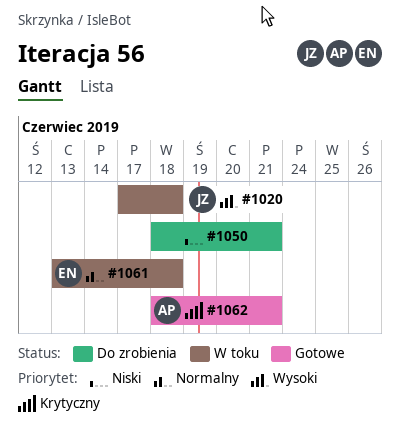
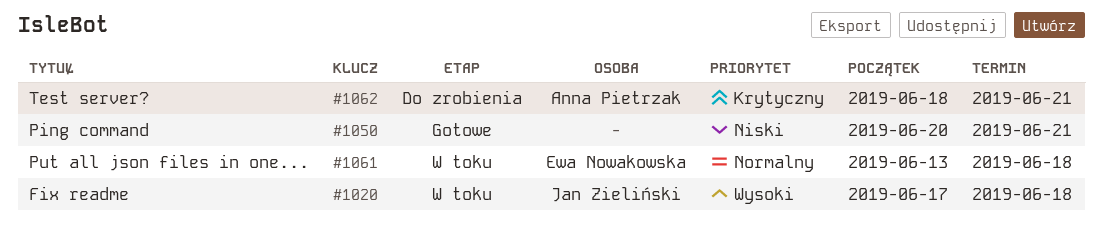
#1050, status: Do zrobienia -> Gotowe
#1050, start: Jun 18 -> Jun 20
#1062, status: Gotowe -> Do zrobienia

